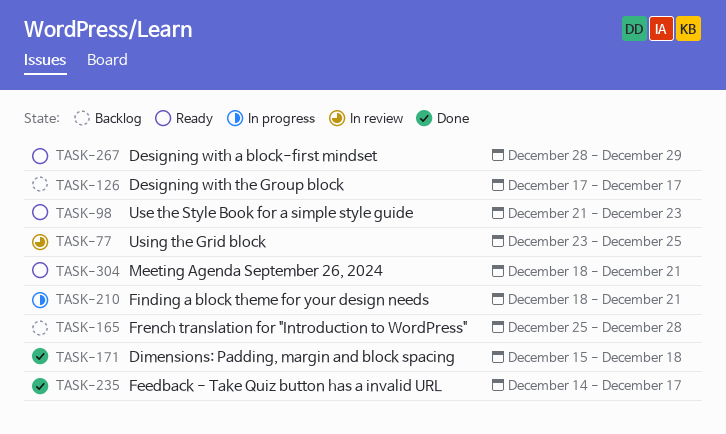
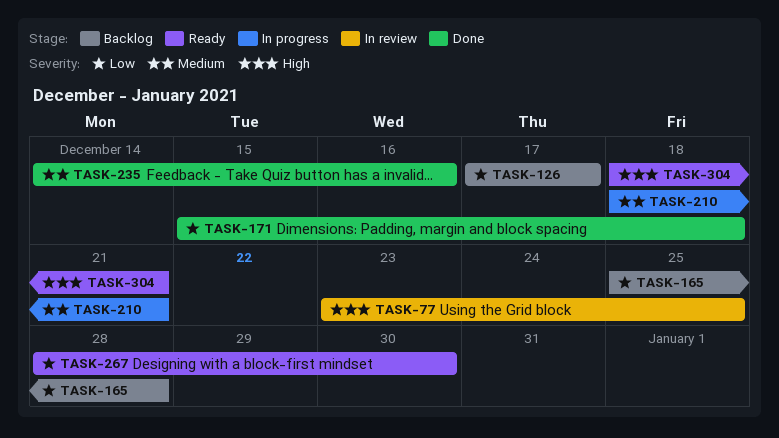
TASK-98: present -> none
TASK-235, due: Dec 17 -> Dec 16
TASK-267, due: Dec 29 -> Dec 30

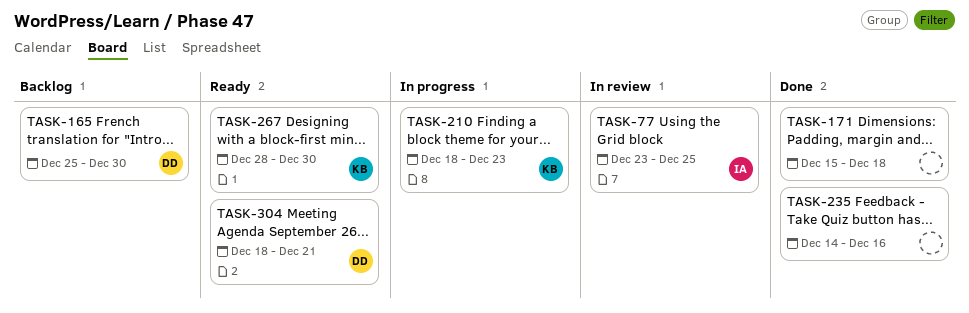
TASK-126: present -> none
TASK-165, due: Dec 28 -> Dec 30
TASK-210, due: Dec 21 -> Dec 23

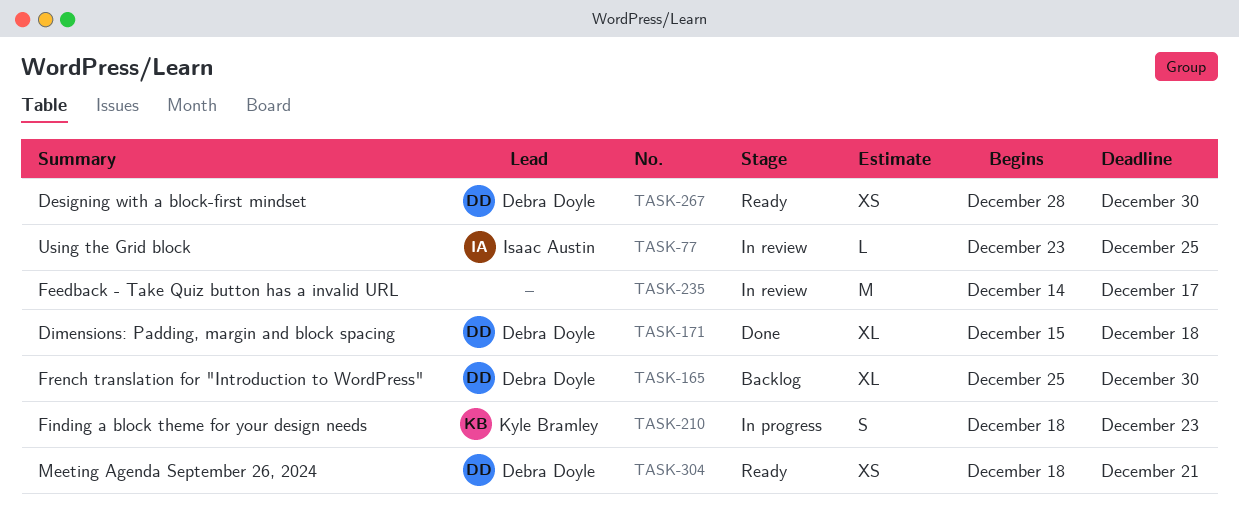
TASK-171, owner: none -> Debra Doyle
TASK-235, status: Done -> In review
TASK-235, due: Dec 16 -> Dec 17
TASK-267, owner: Kyle Bramley -> Debra Doyle

